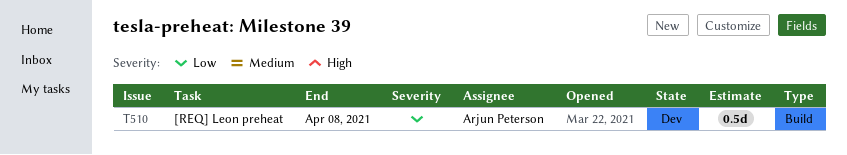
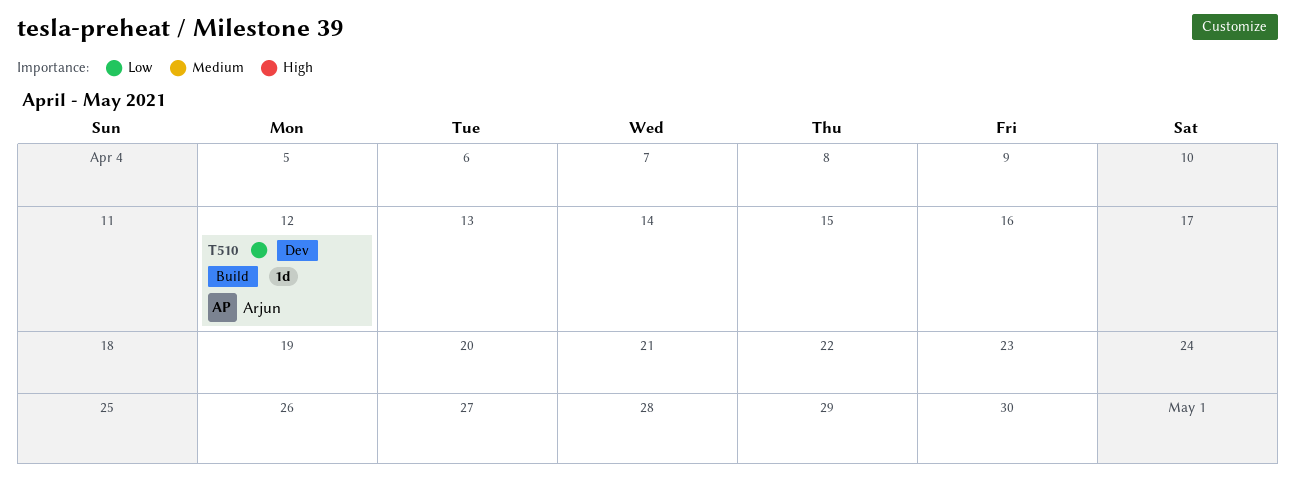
T510, estimate: 0.5d -> 1d
T510, due: Apr 8 -> Apr 12

